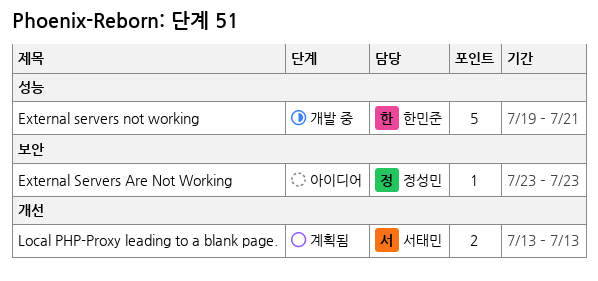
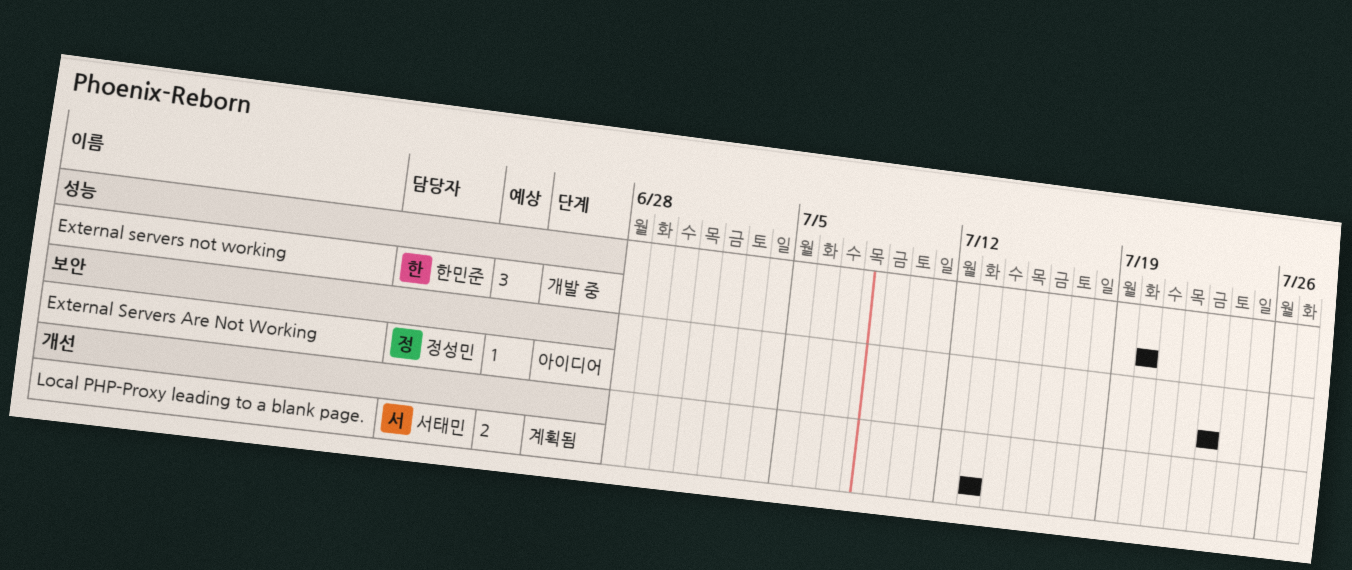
External servers not working, estimate: 5 -> 3
External servers not working, start: Jul 19 -> Jul 20
External servers not working, due: Jul 21 -> Jul 20

